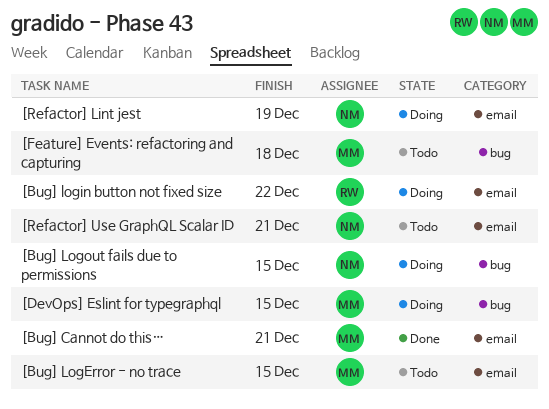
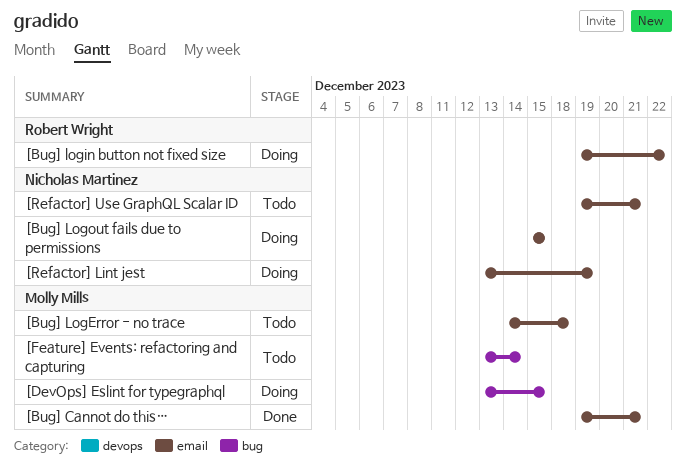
[Bug] LogError - no trace, due: Dec 15 -> Dec 18
[Bug] Logout fails due to permissions, label: bug -> email
[Feature] Events: refactoring and capturing, due: Dec 18 -> Dec 14

